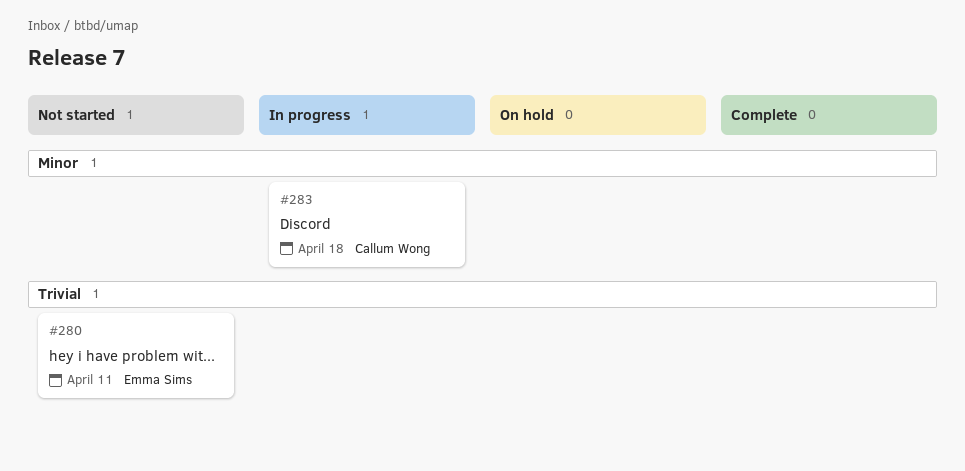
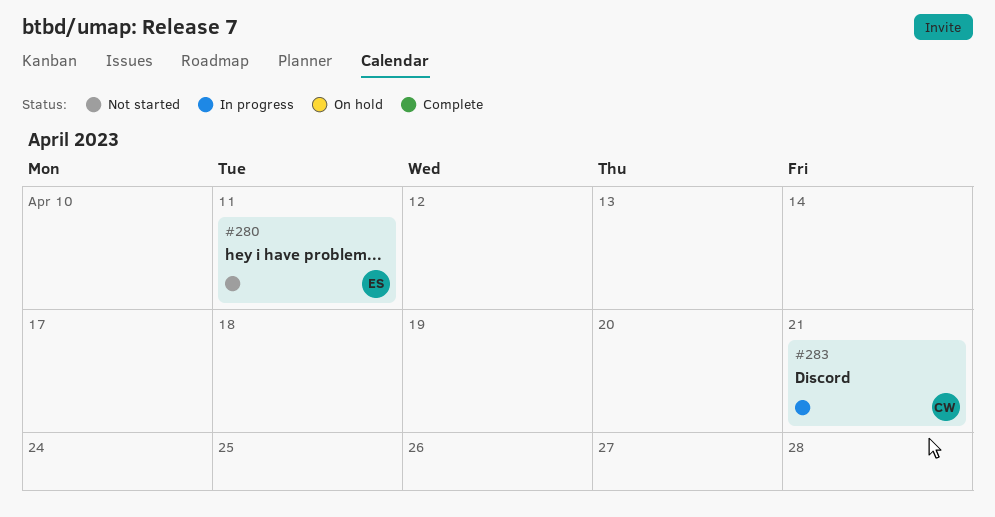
#283, due: Apr 18 -> Apr 21

